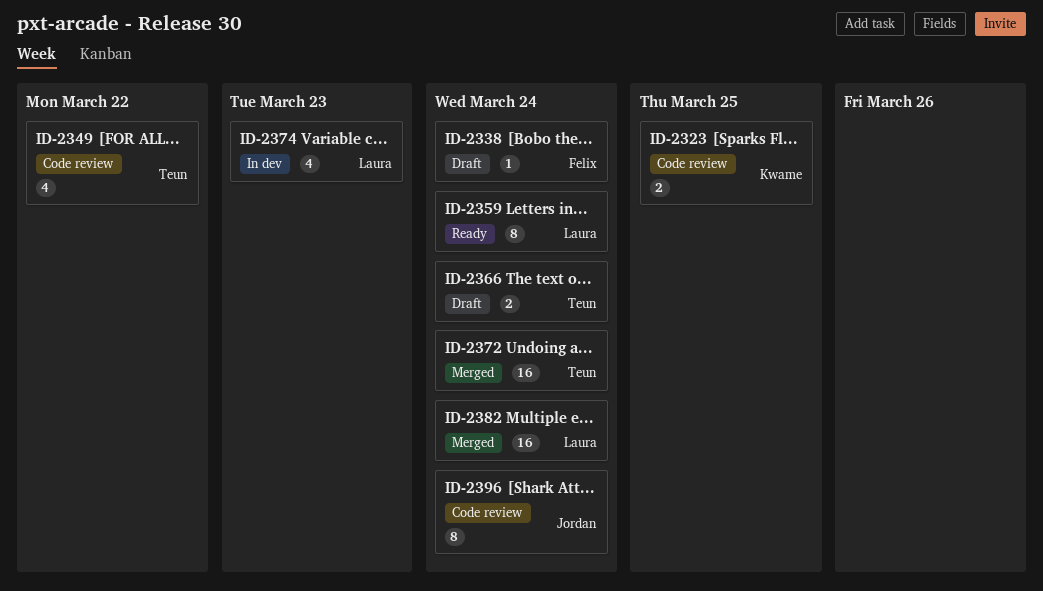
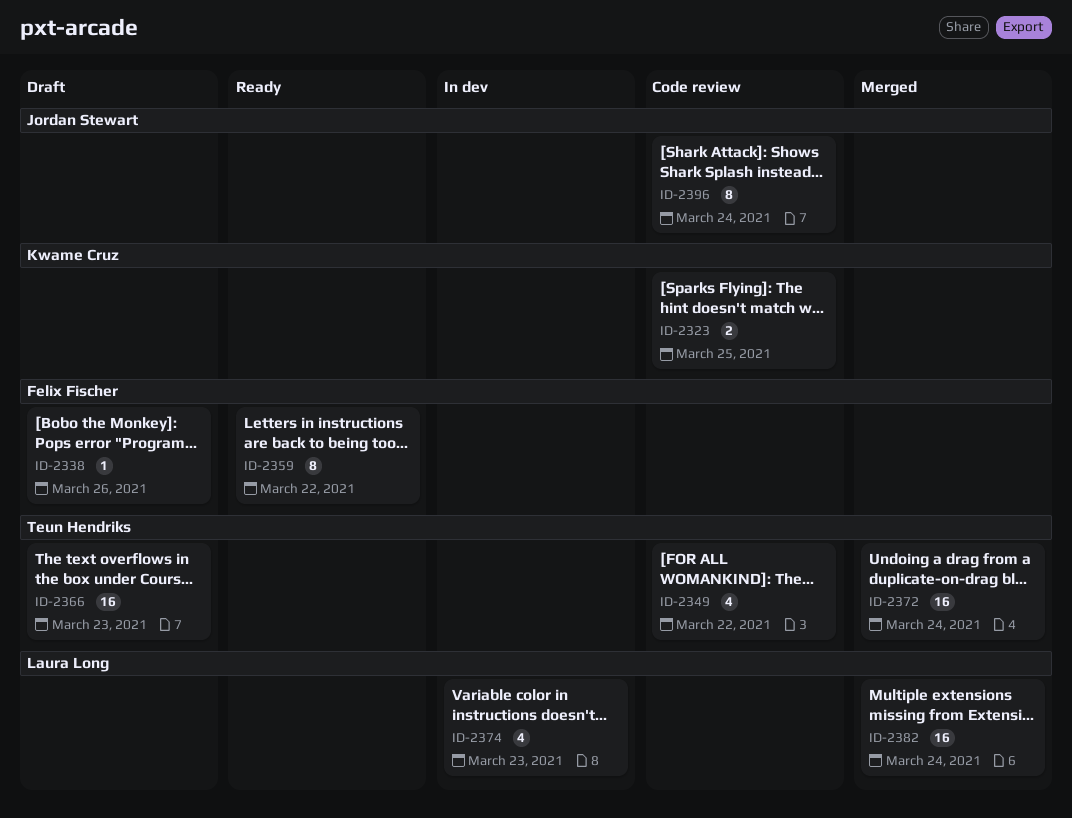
ID-2338, due: Mar 24 -> Mar 26
ID-2359, owner: Laura Long -> Felix Fischer
ID-2359, due: Mar 24 -> Mar 22
ID-2366, estimate: 2 -> 16
ID-2366, due: Mar 24 -> Mar 23

